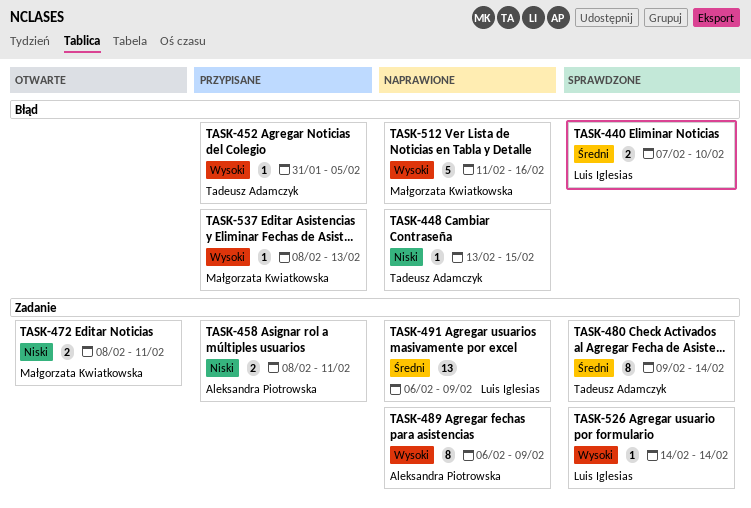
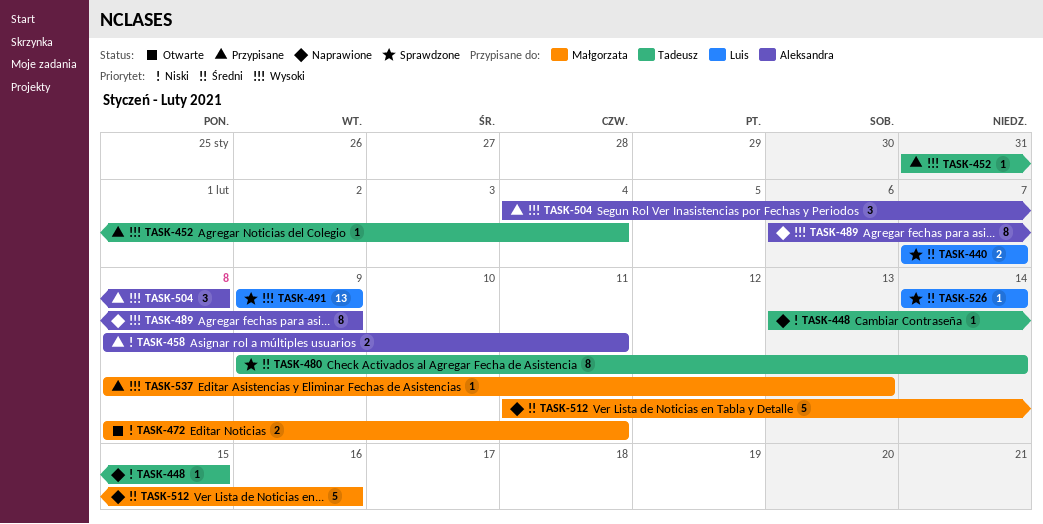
TASK-440, due: Feb 10 -> Feb 7
TASK-452, due: Feb 5 -> Feb 4
TASK-491, status: Naprawione -> Sprawdzone
TASK-491, priority: Średni -> Wysoki
TASK-491, start: Feb 6 -> Feb 9
TASK-504: none -> present
TASK-512, priority: Wysoki -> Średni
TASK-526, priority: Wysoki -> Średni

